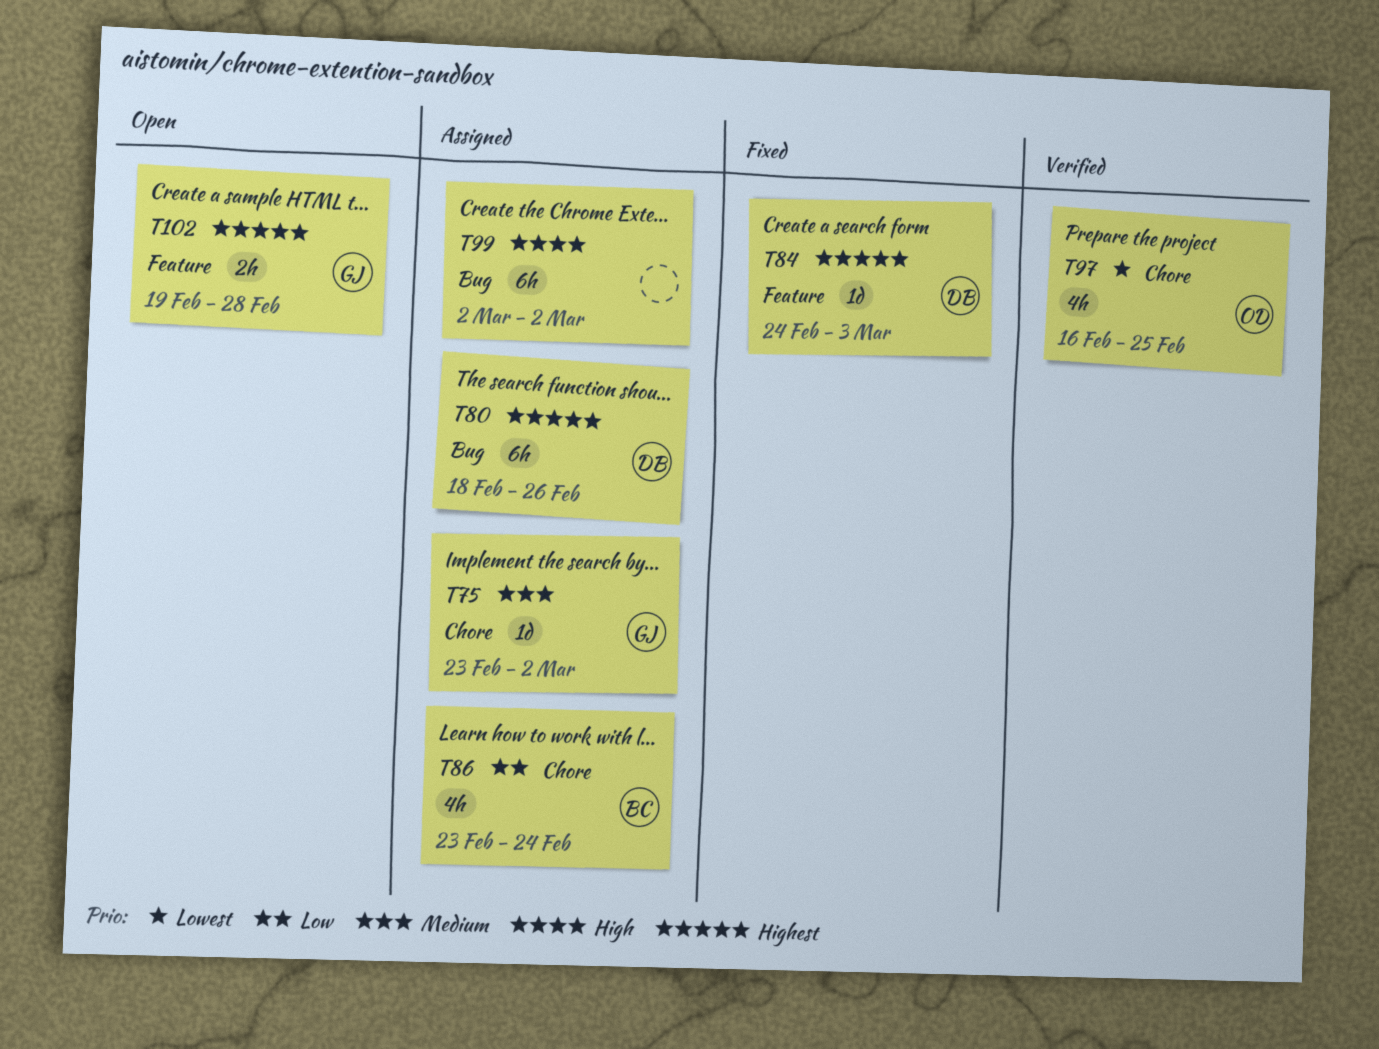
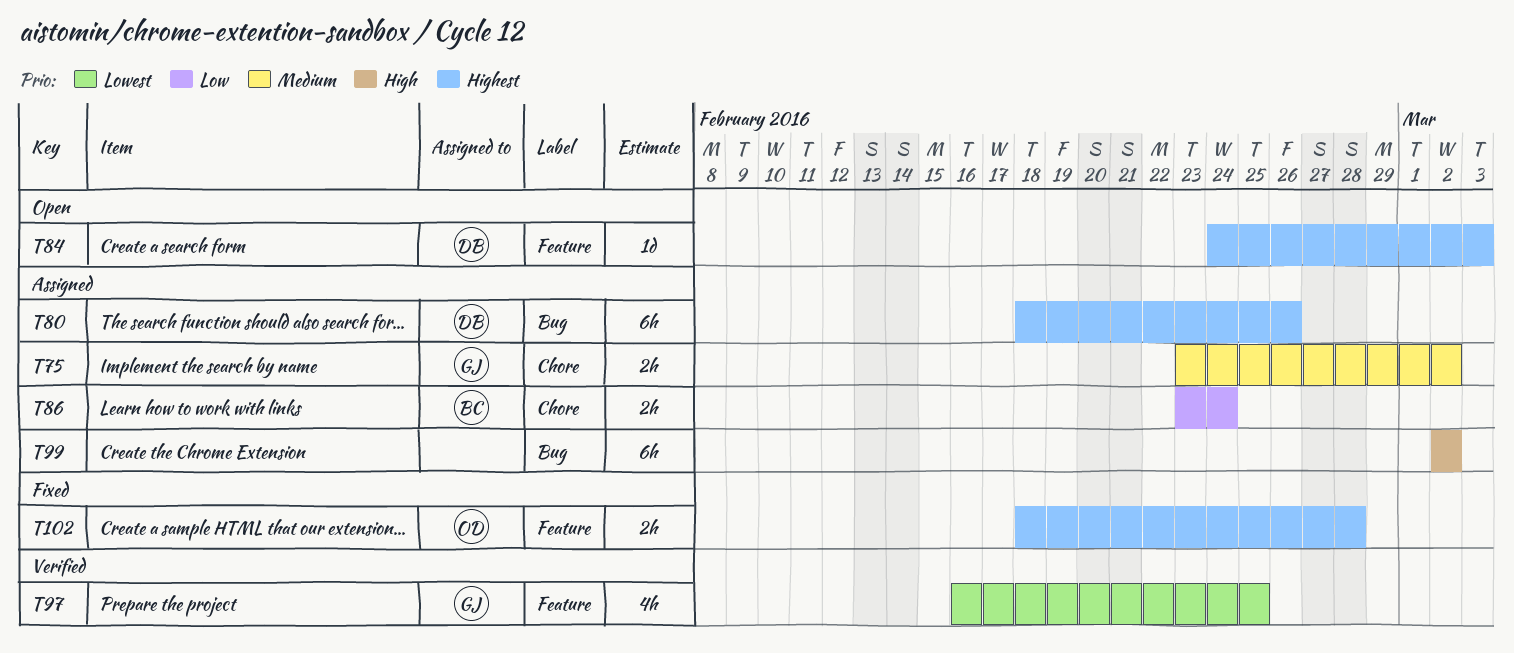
T75, estimate: 1d -> 2h
T84, status: Fixed -> Open
T86, estimate: 4h -> 2h
T97, owner: OD -> GJ
T97, label: Chore -> Feature
T102, status: Open -> Fixed
T102, owner: GJ -> OD
T102, start: Feb 19 -> Feb 18

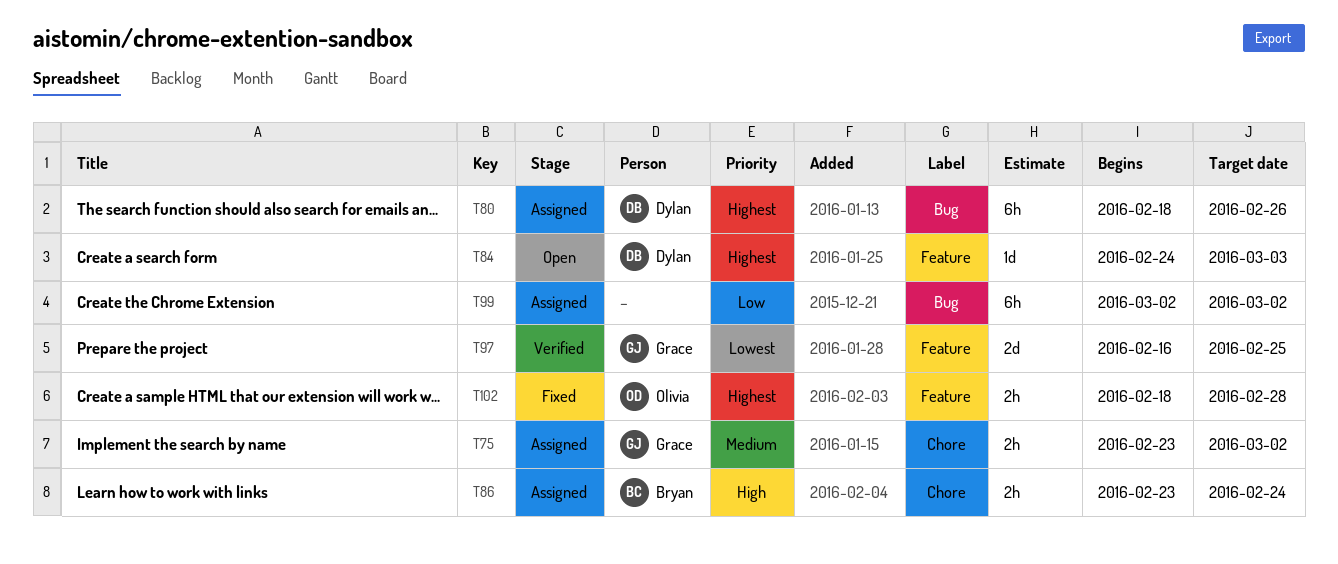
T86, priority: Low -> High
T97, estimate: 4h -> 2d
T99, priority: High -> Low

